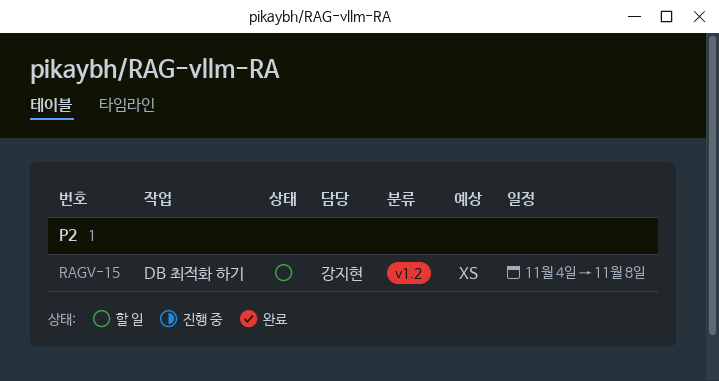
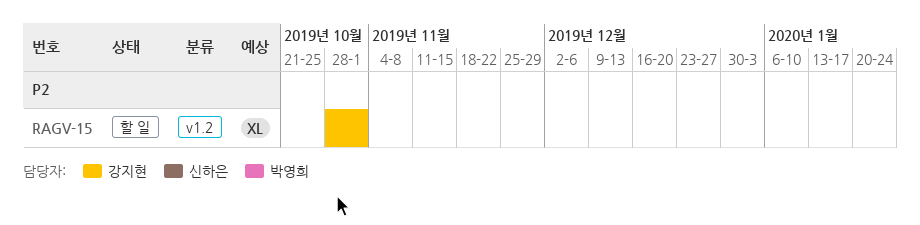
RAGV-15, estimate: XS -> XL
RAGV-15, start: Nov 4 -> Oct 28
RAGV-15, due: Nov 8 -> Nov 1

